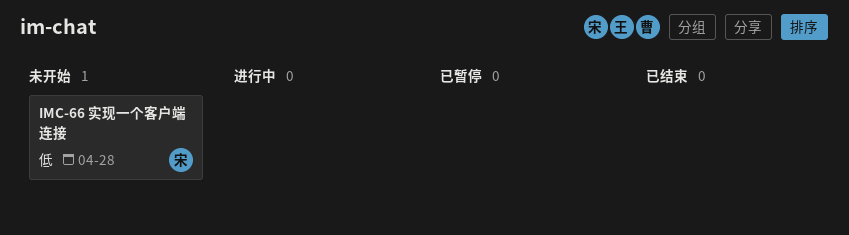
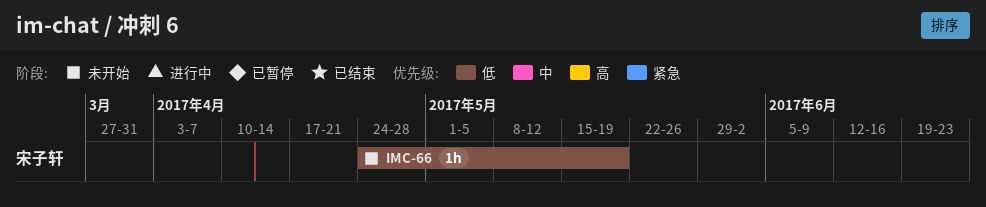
IMC-66, due: Apr 28 -> May 19

